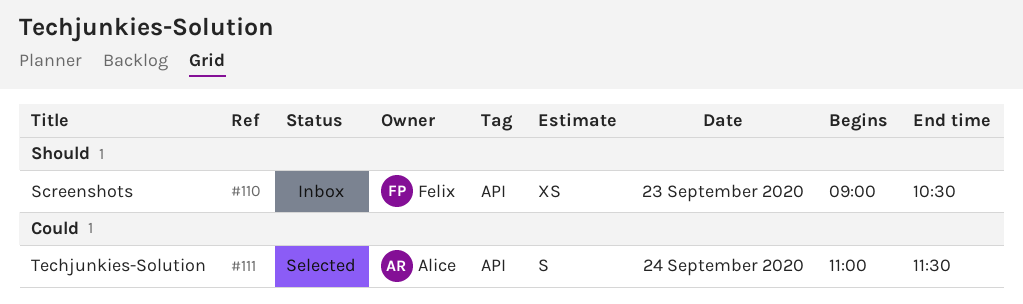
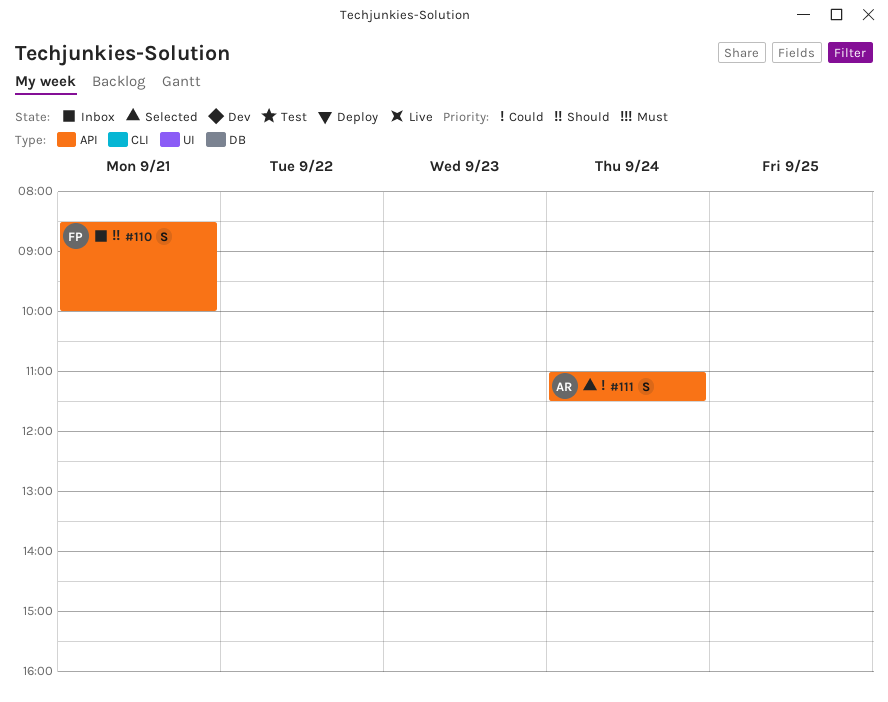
#110, estimate: XS -> S
#110, day: Sep 23 -> Sep 21
#110, begins: 09:00 -> 08:30
#110, ends: 10:30 -> 10:00

